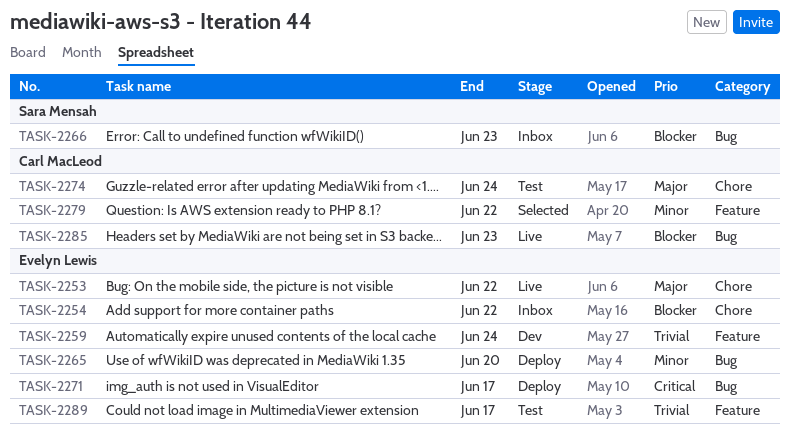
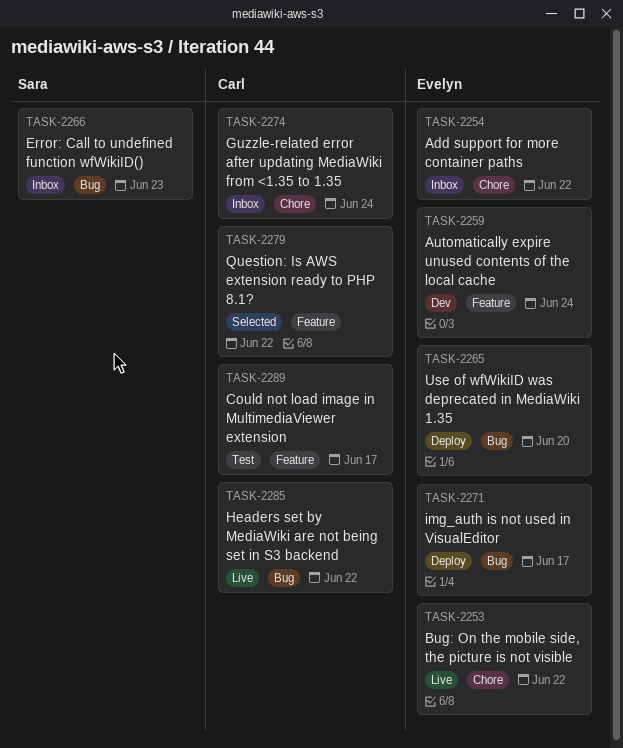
TASK-2274, status: Test -> Inbox
TASK-2285, due: Jun 23 -> Jun 22
TASK-2289, owner: Evelyn Lewis -> Carl MacLeod

